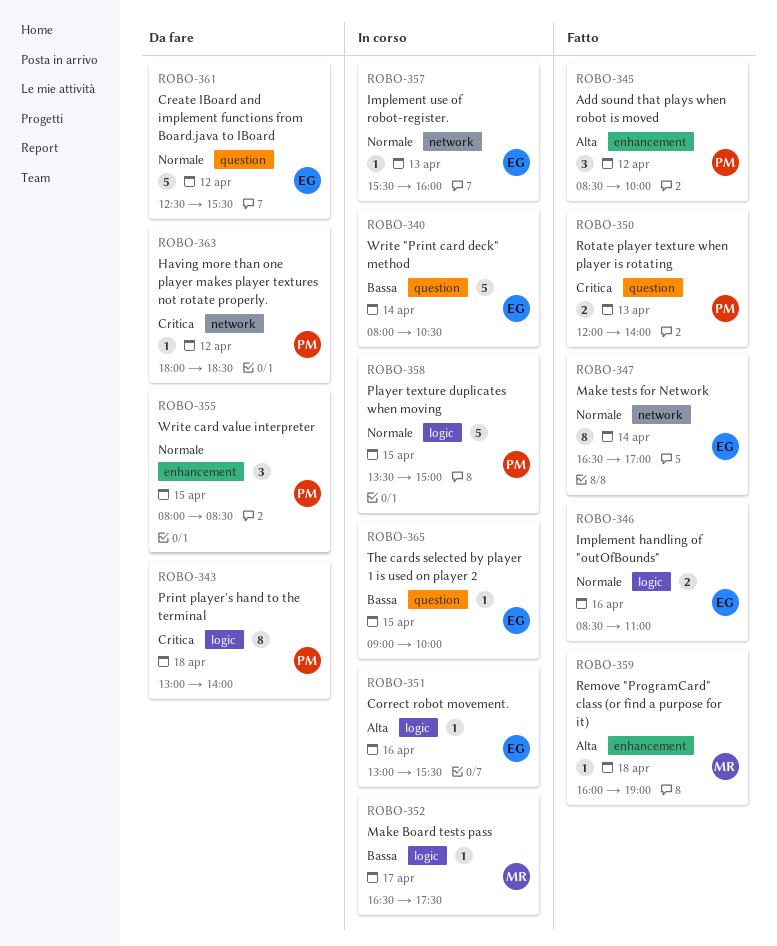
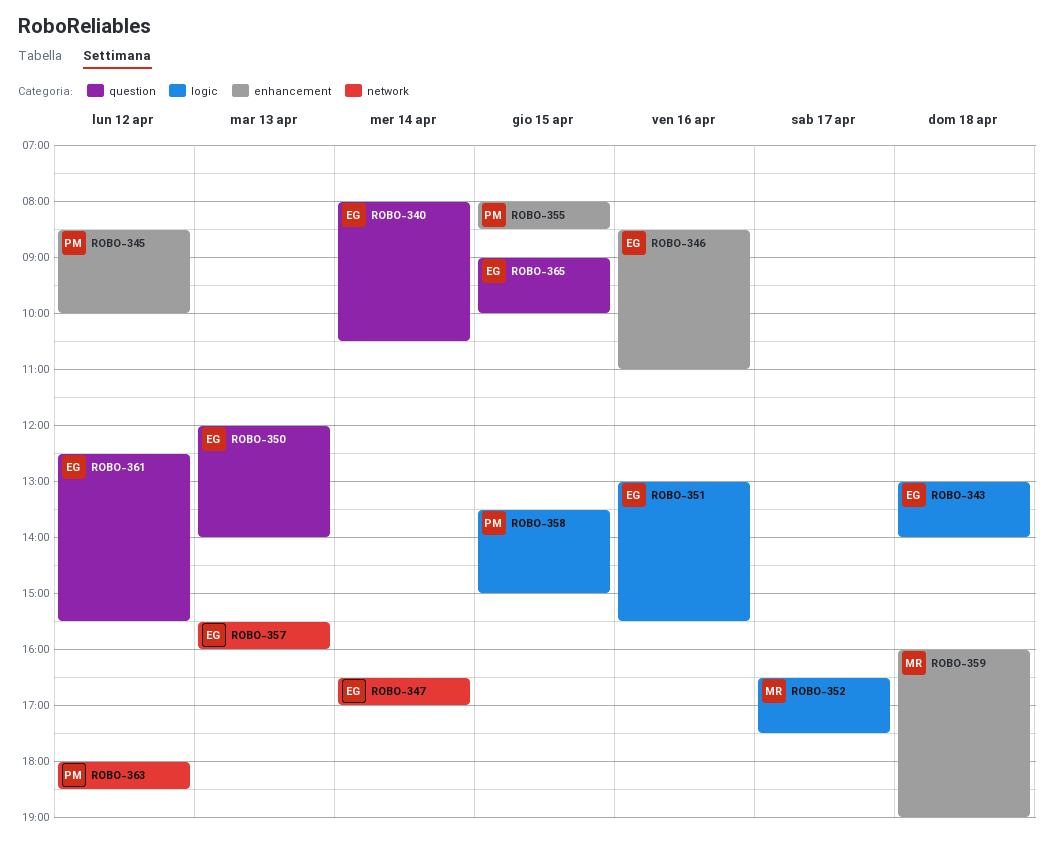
ROBO-343, owner: PM -> EG
ROBO-346, label: logic -> enhancement
ROBO-350, owner: PM -> EG

